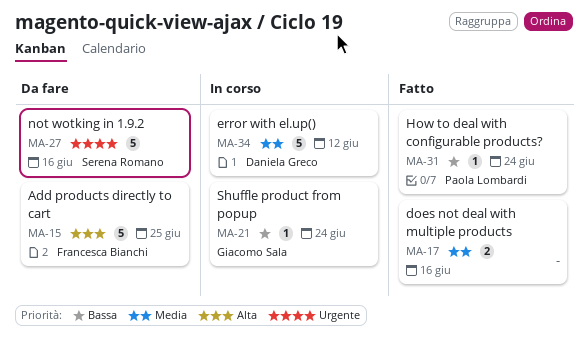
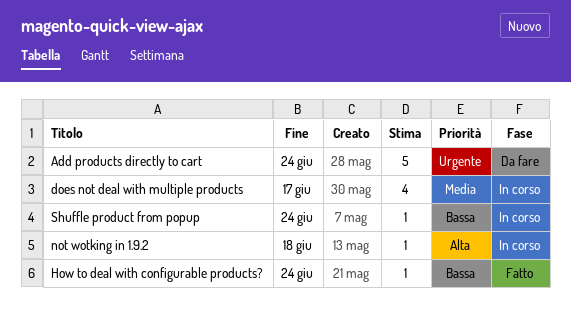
Add products directly to cart, priority: Alta -> Urgente
Add products directly to cart, due: Jun 25 -> Jun 24
does not deal with multiple products, status: Fatto -> In corso
does not deal with multiple products, estimate: 2 -> 4
does not deal with multiple products, due: Jun 16 -> Jun 17
error with el.up(): present -> none
not wotking in 1.9.2, status: Da fare -> In corso
not wotking in 1.9.2, priority: Urgente -> Alta
not wotking in 1.9.2, estimate: 5 -> 1
not wotking in 1.9.2, due: Jun 16 -> Jun 18

